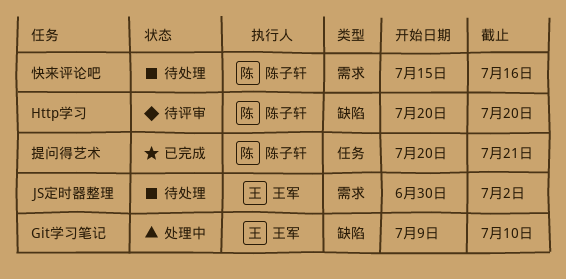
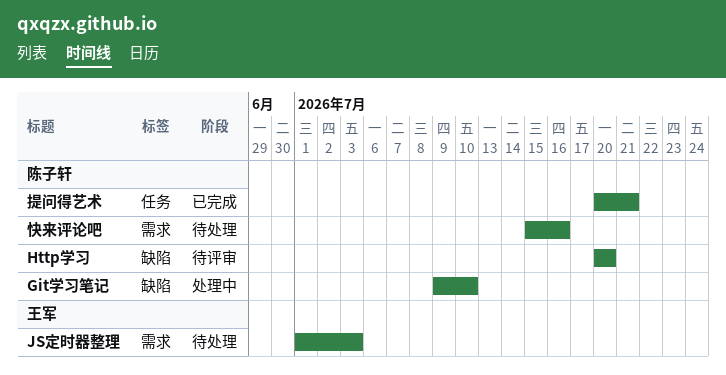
Git学习笔记, owner: 王军 -> 陈子轩
JS定时器整理, start: Jun 30 -> Jul 1
JS定时器整理, due: Jul 2 -> Jul 3

